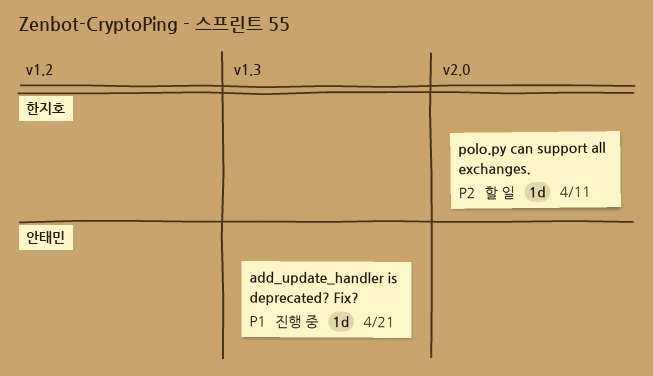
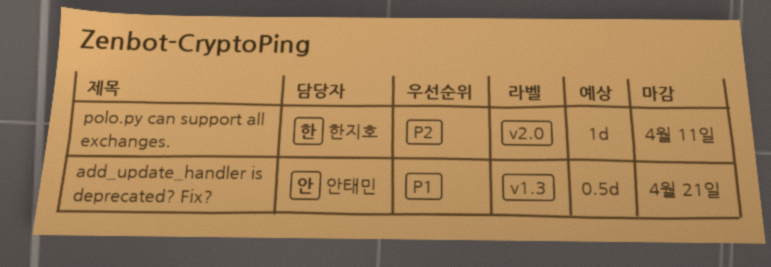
add_update_handler is deprecated? Fix?, estimate: 1d -> 0.5d

